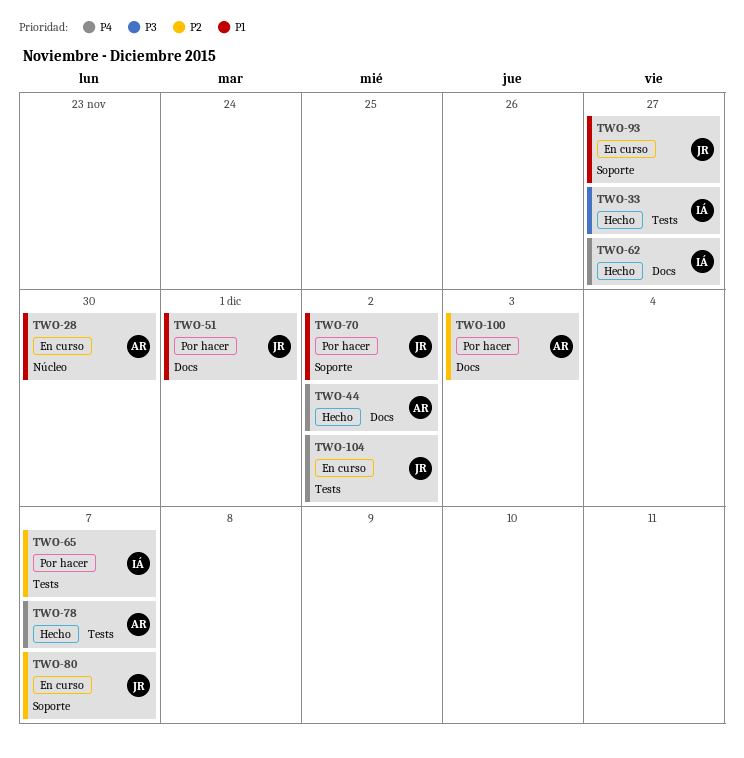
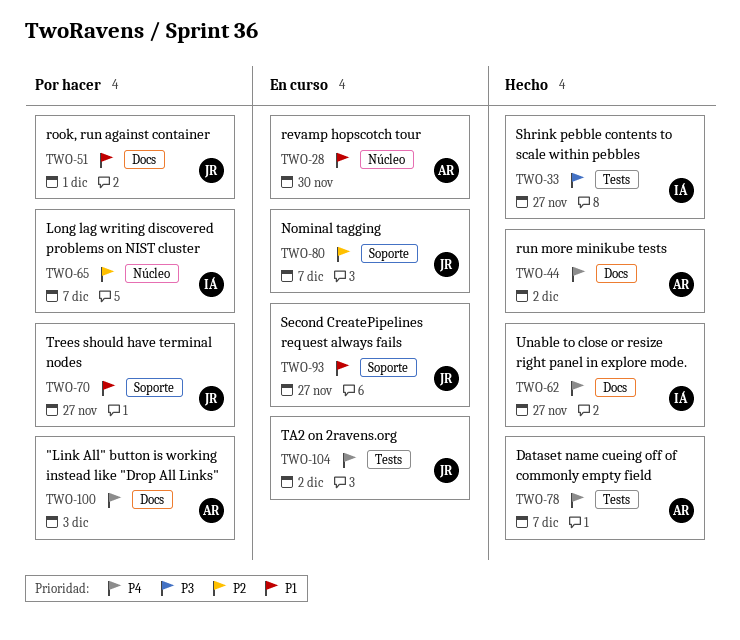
TWO-65, label: Tests -> Núcleo
TWO-70, due: Dec 2 -> Nov 27
TWO-100, priority: P2 -> P4

